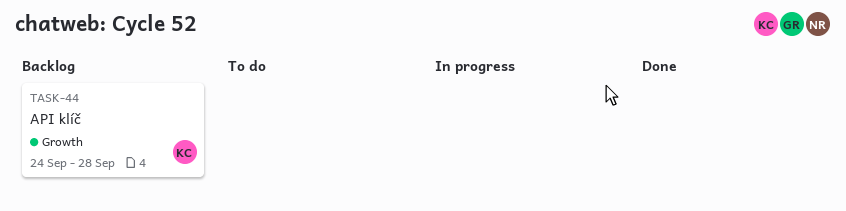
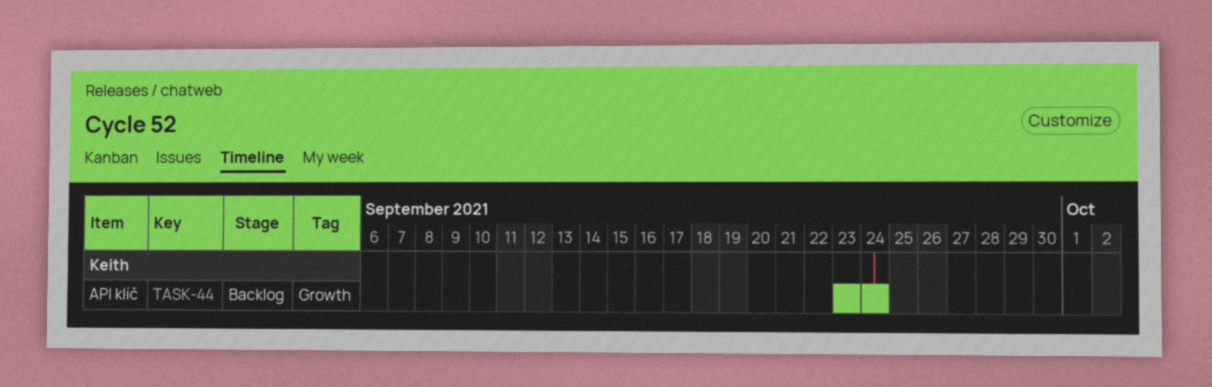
TASK-44, start: Sep 24 -> Sep 23
TASK-44, due: Sep 28 -> Sep 24

